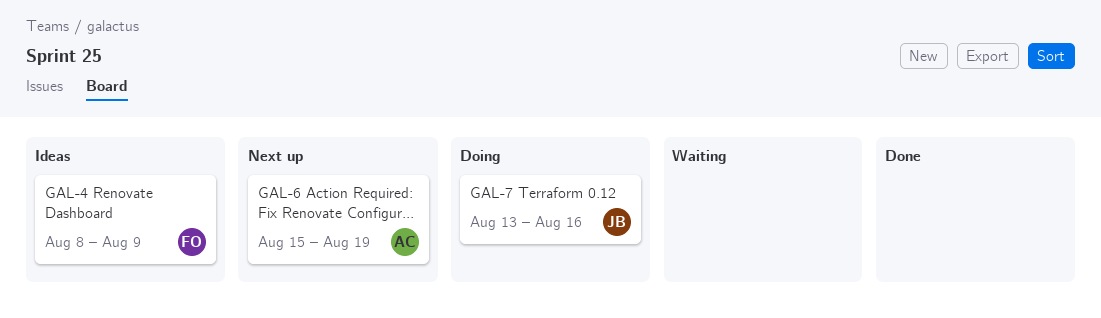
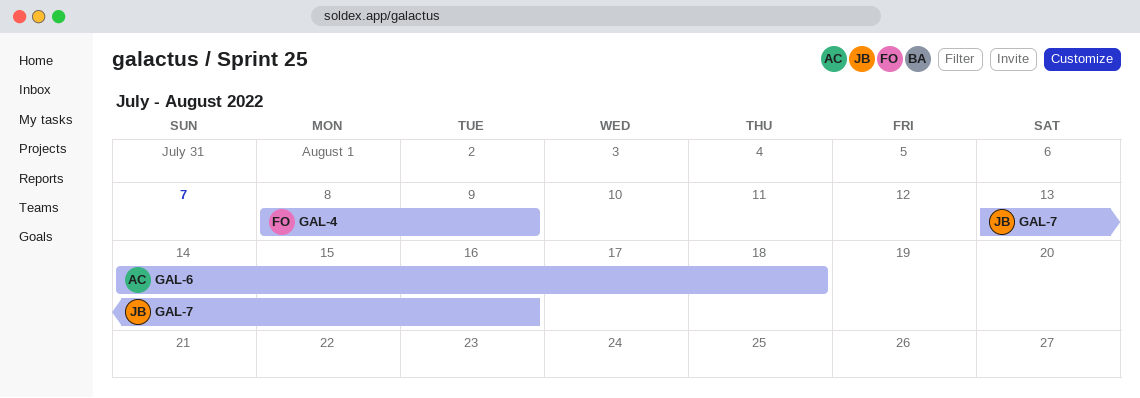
GAL-6, start: Aug 15 -> Aug 14
GAL-6, due: Aug 19 -> Aug 18

